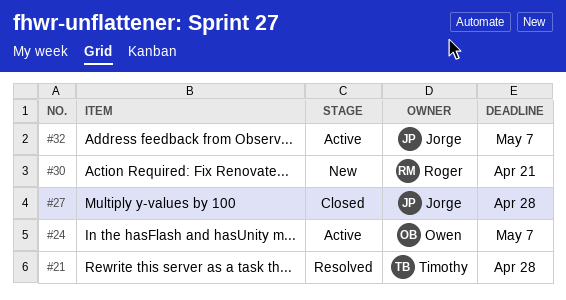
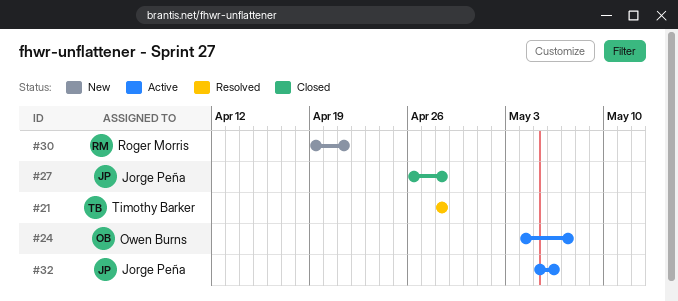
#32, due: May 7 -> May 6

